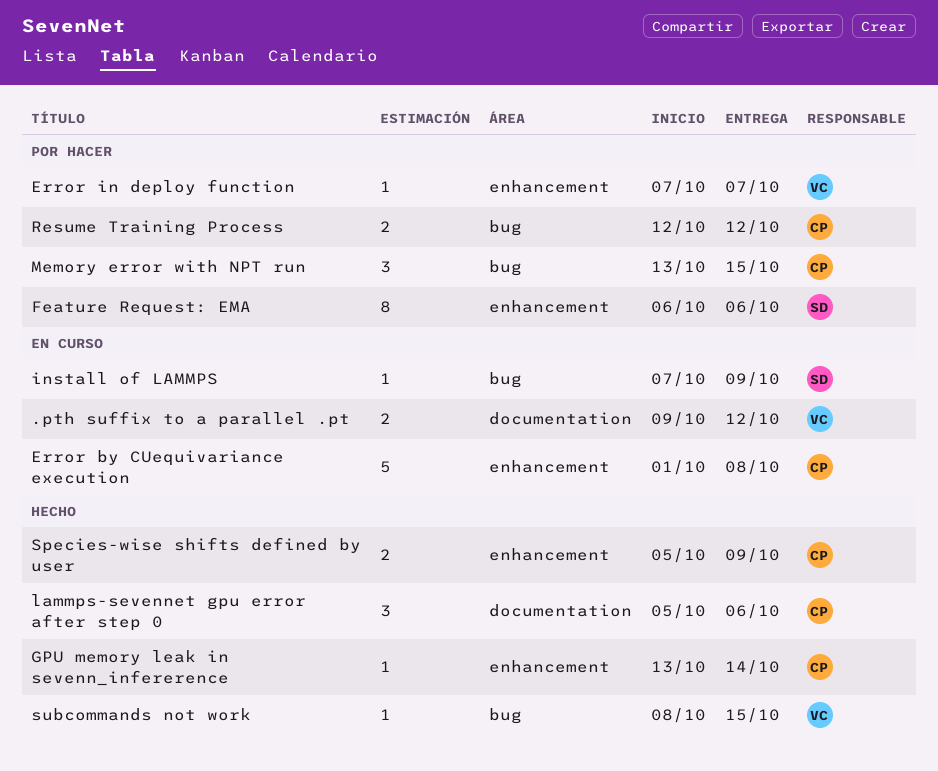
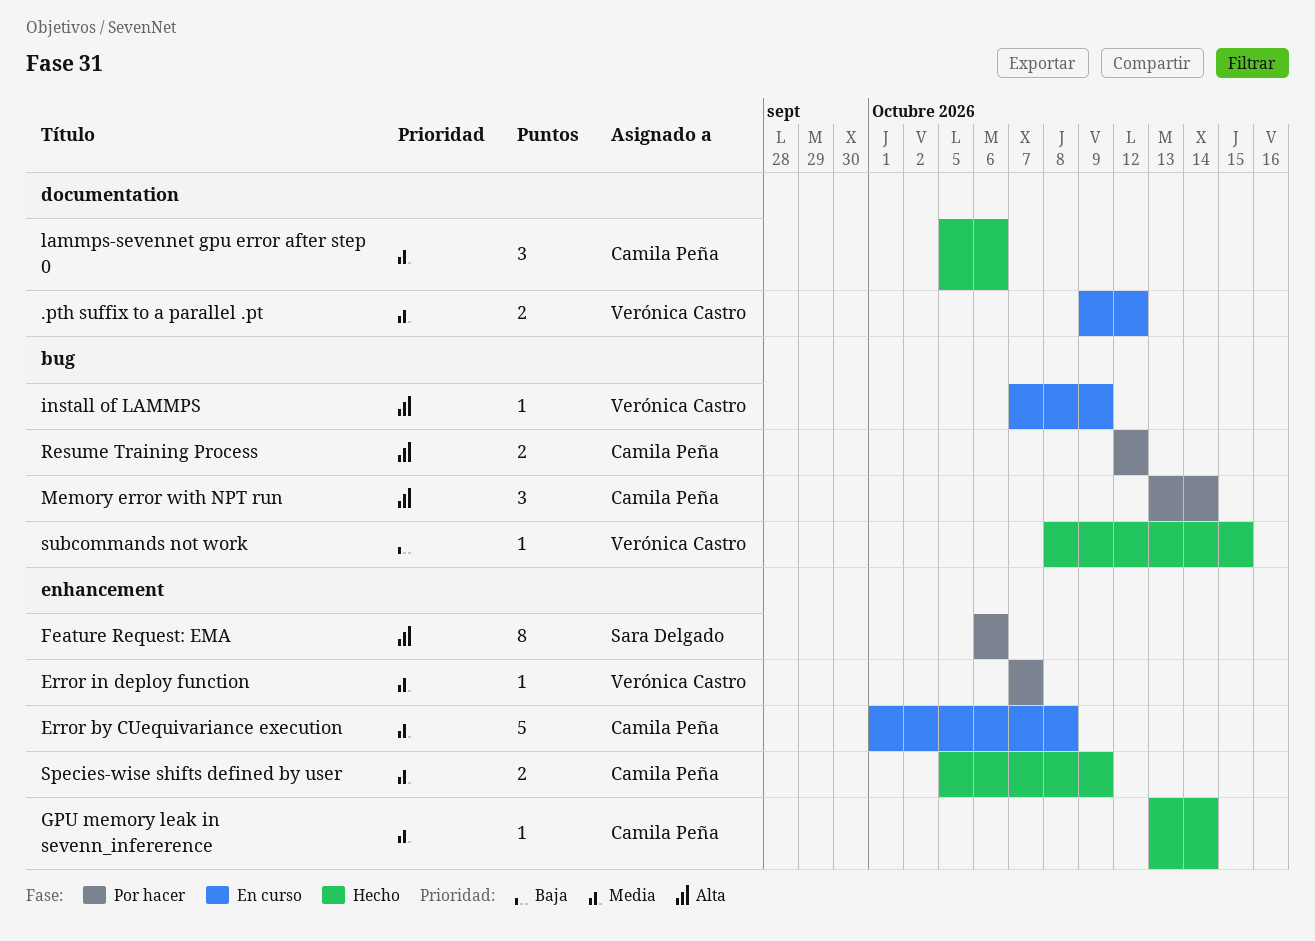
install of LAMMPS, owner: Sara Delgado -> Verónica Castro
Memory error with NPT run, due: Oct 15 -> Oct 14

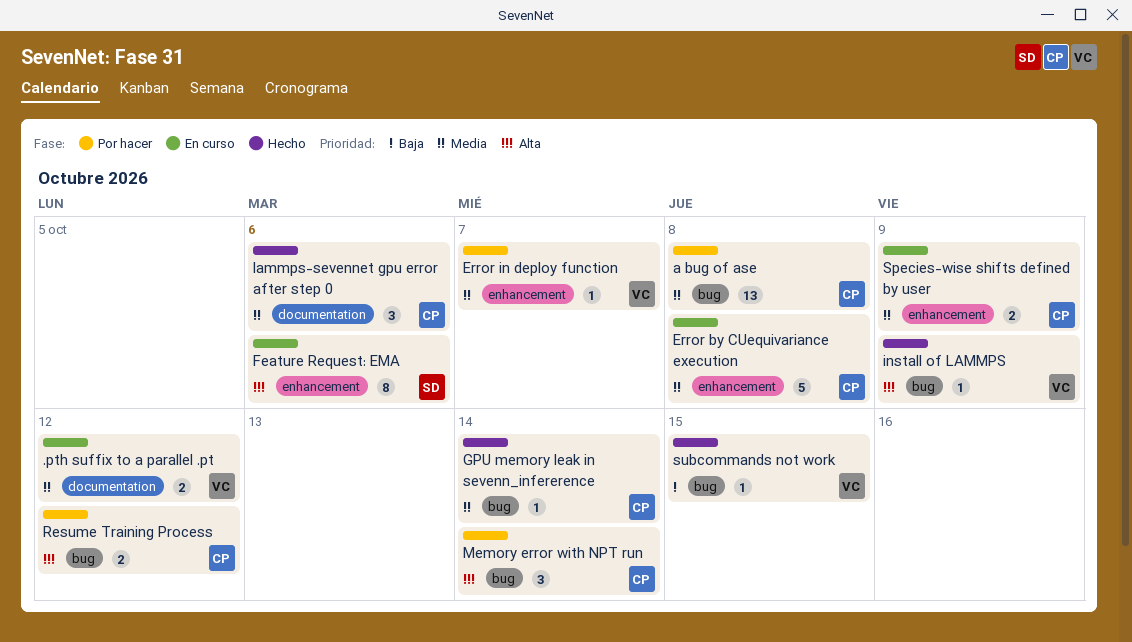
a bug of ase: none -> present
Feature Request: EMA, status: Por hacer -> En curso
GPU memory leak in sevenn_infererence, label: enhancement -> bug
install of LAMMPS, status: En curso -> Hecho
Species-wise shifts defined by user, status: Hecho -> En curso

